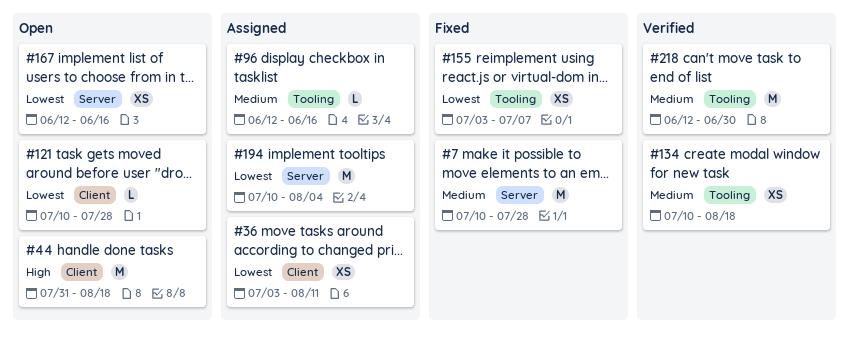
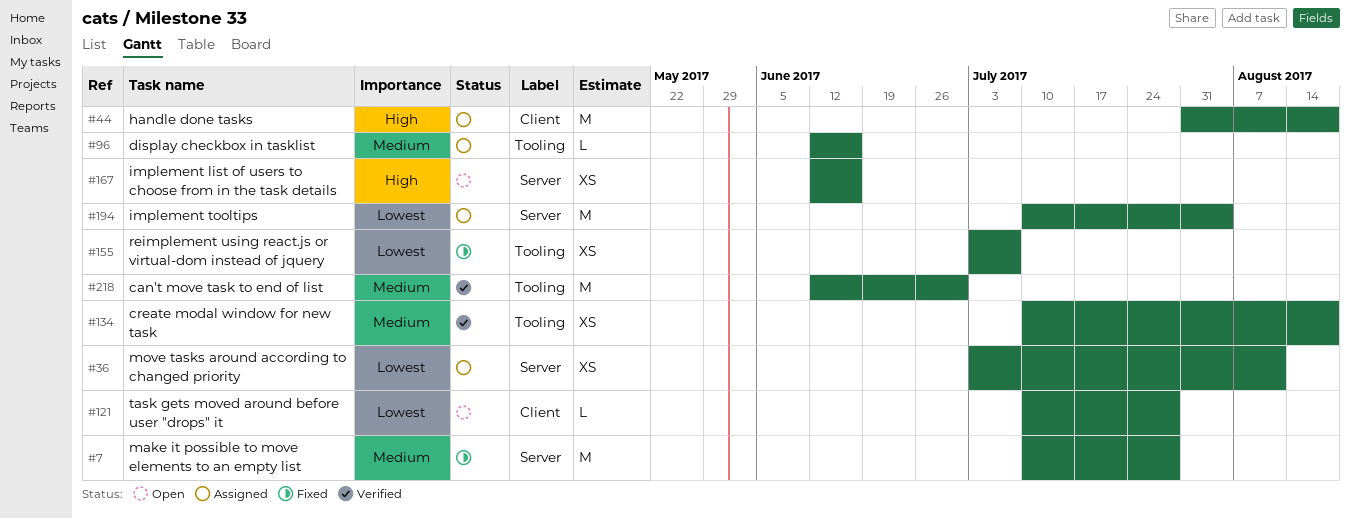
#36, label: Client -> Server
#44, status: Open -> Assigned
#167, priority: Lowest -> High

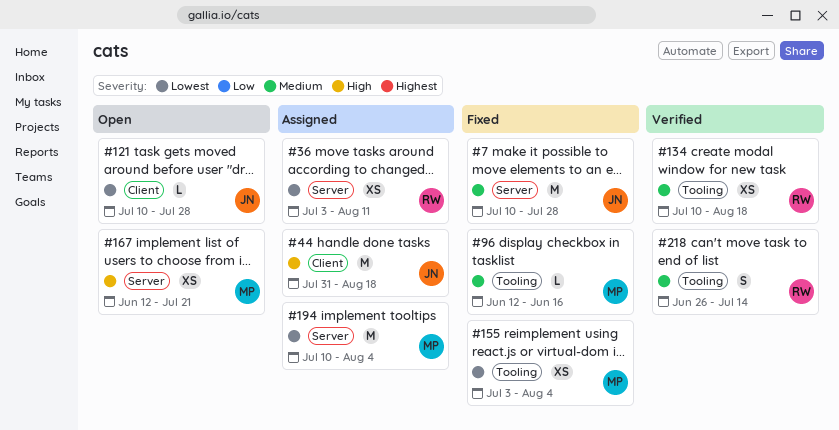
#96, status: Assigned -> Fixed
#155, due: Jul 7 -> Aug 4
#167, due: Jun 16 -> Jul 21
#218, estimate: M -> S
#218, start: Jun 12 -> Jun 26
#218, due: Jun 30 -> Jul 14

